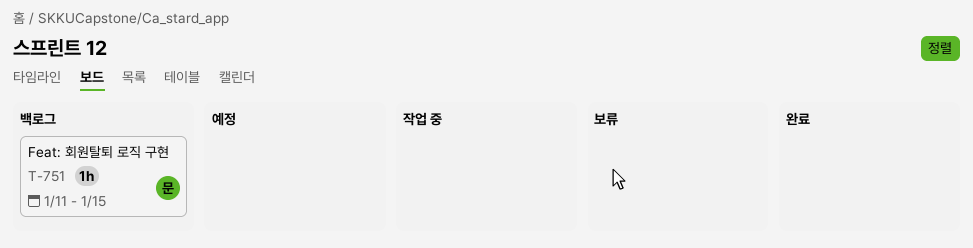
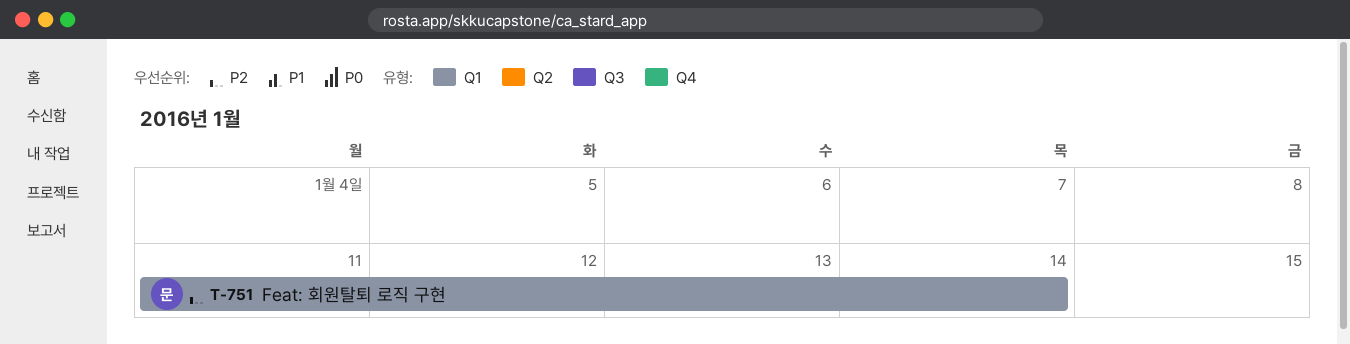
T-751, due: Jan 15 -> Jan 14

